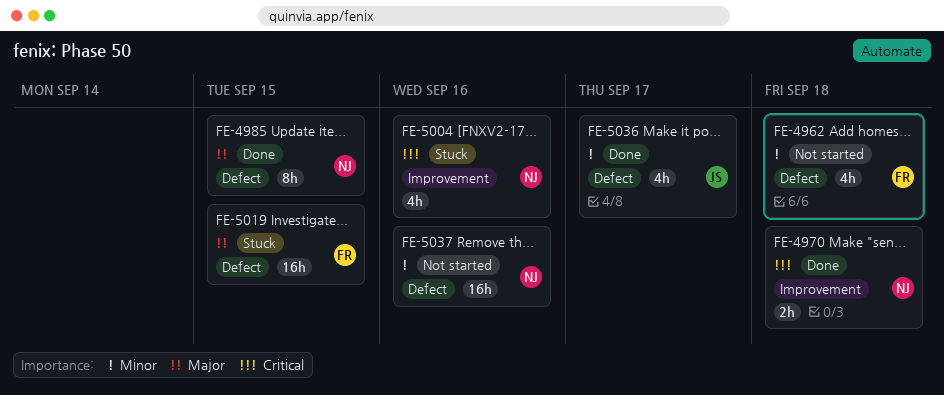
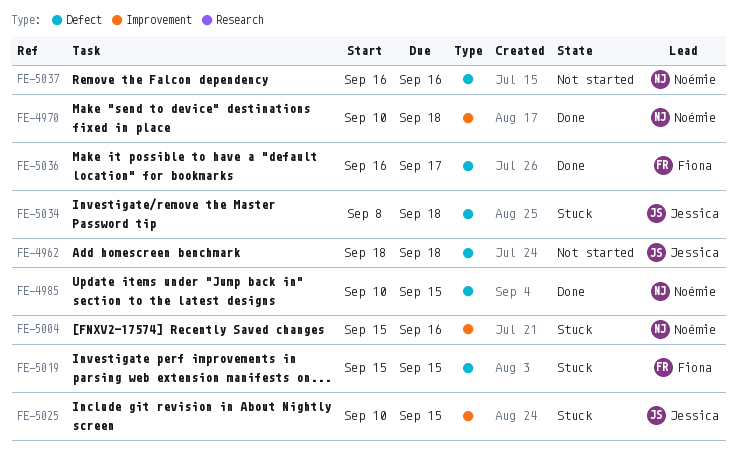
FE-4962, owner: Fiona -> Jessica
FE-5025: none -> present
FE-5034: none -> present
FE-5036, owner: Jessica -> Fiona

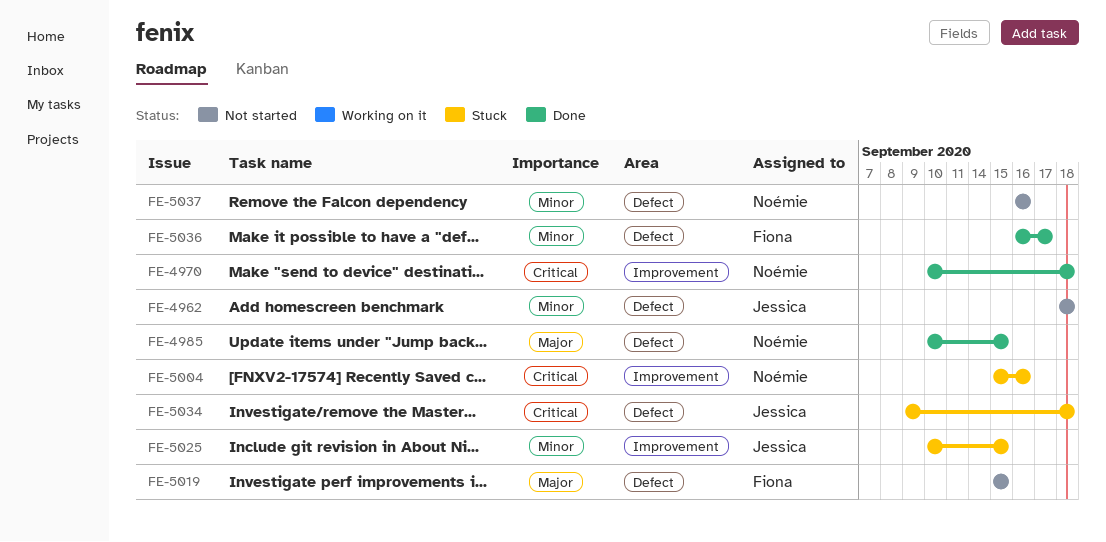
FE-5019, status: Stuck -> Not started
FE-5034, start: Sep 8 -> Sep 9

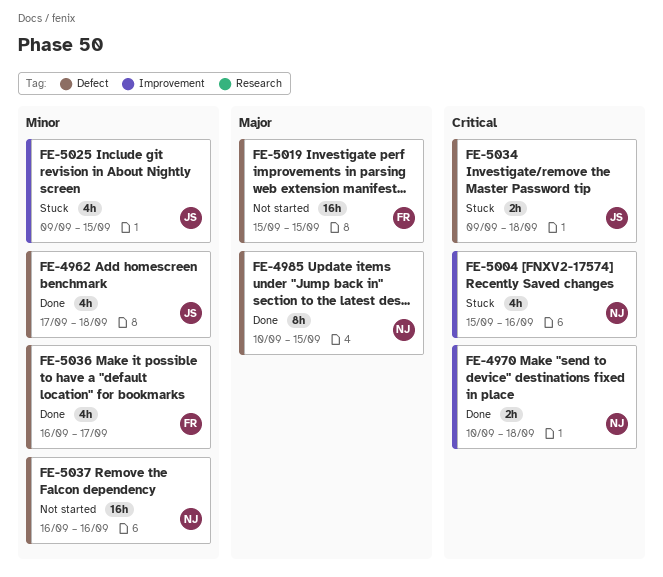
FE-4962, status: Not started -> Done
FE-4962, start: Sep 18 -> Sep 17
FE-5025, start: Sep 10 -> Sep 9

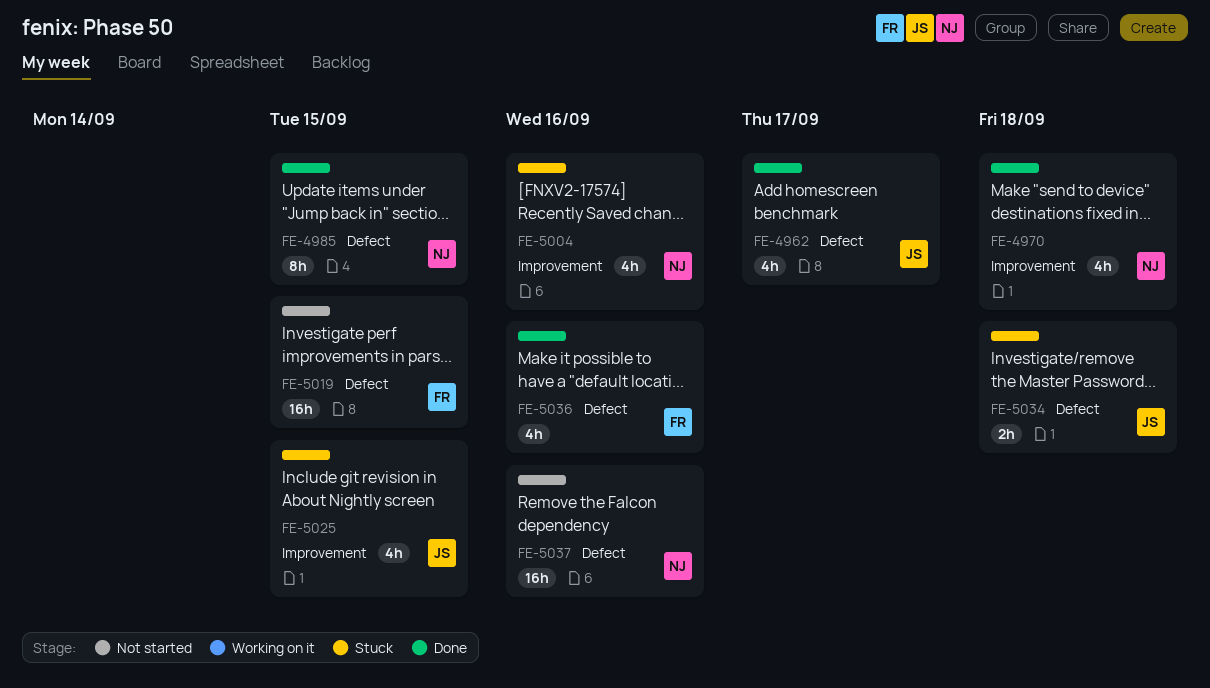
FE-4962, due: Sep 18 -> Sep 17
FE-4970, estimate: 2h -> 4h
FE-5036, due: Sep 17 -> Sep 16

